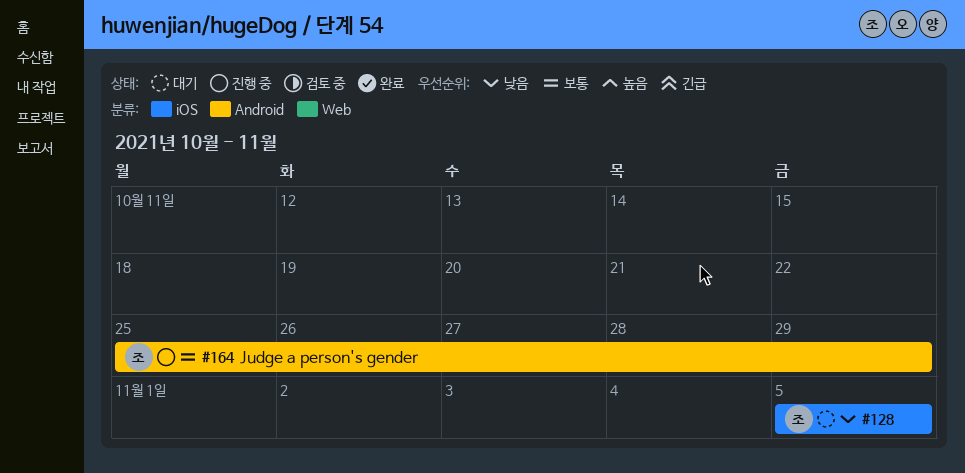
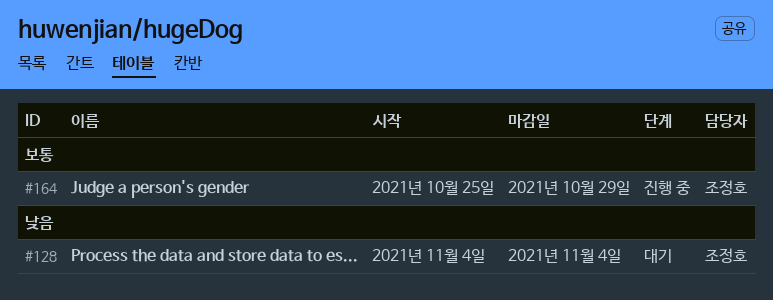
#128, start: Nov 5 -> Nov 4
#128, due: Nov 5 -> Nov 4

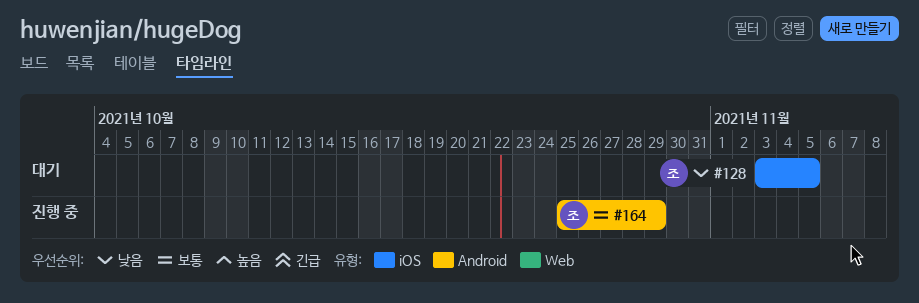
#128, start: Nov 4 -> Nov 3
#128, due: Nov 4 -> Nov 5

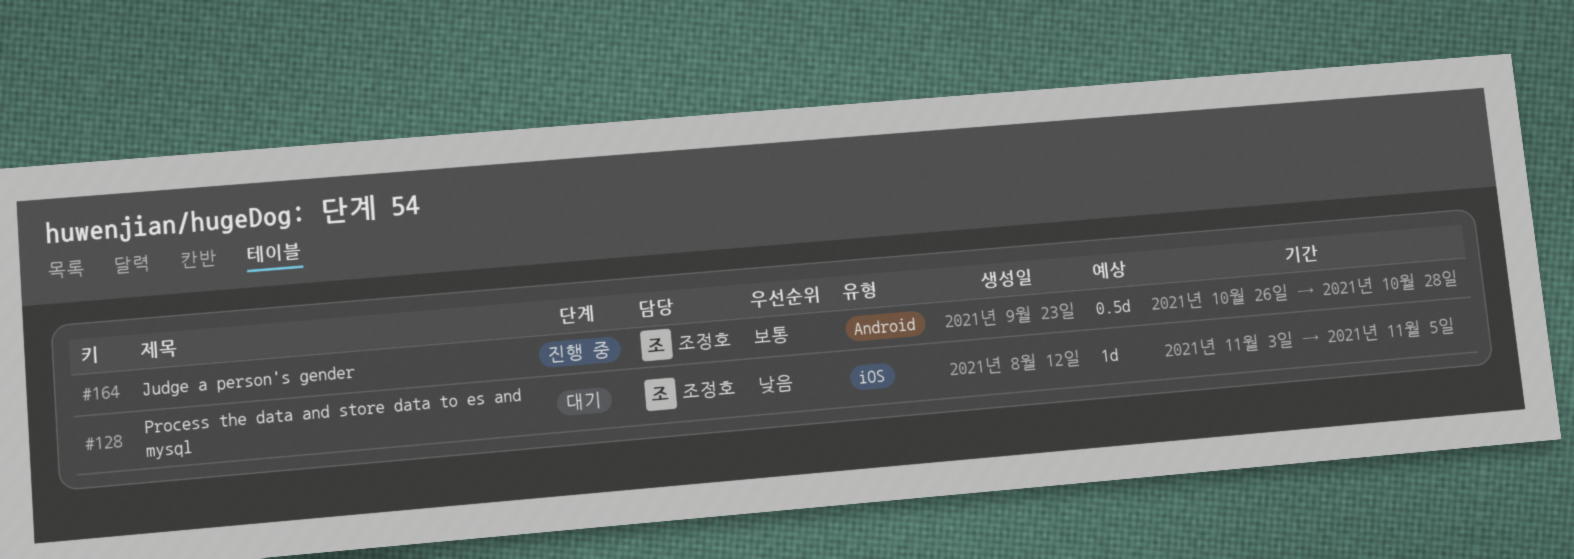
#164, start: Oct 25 -> Oct 26
#164, due: Oct 29 -> Oct 28

